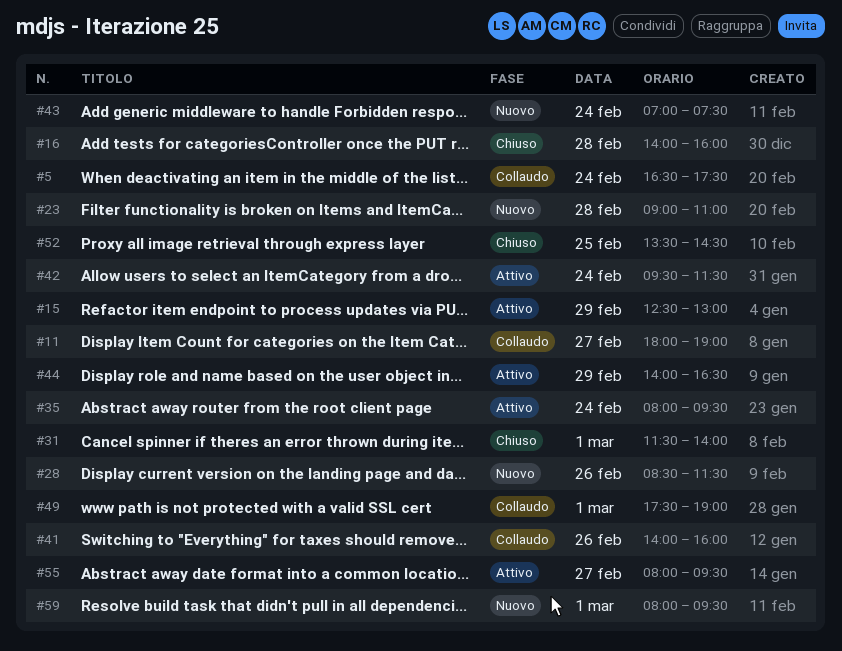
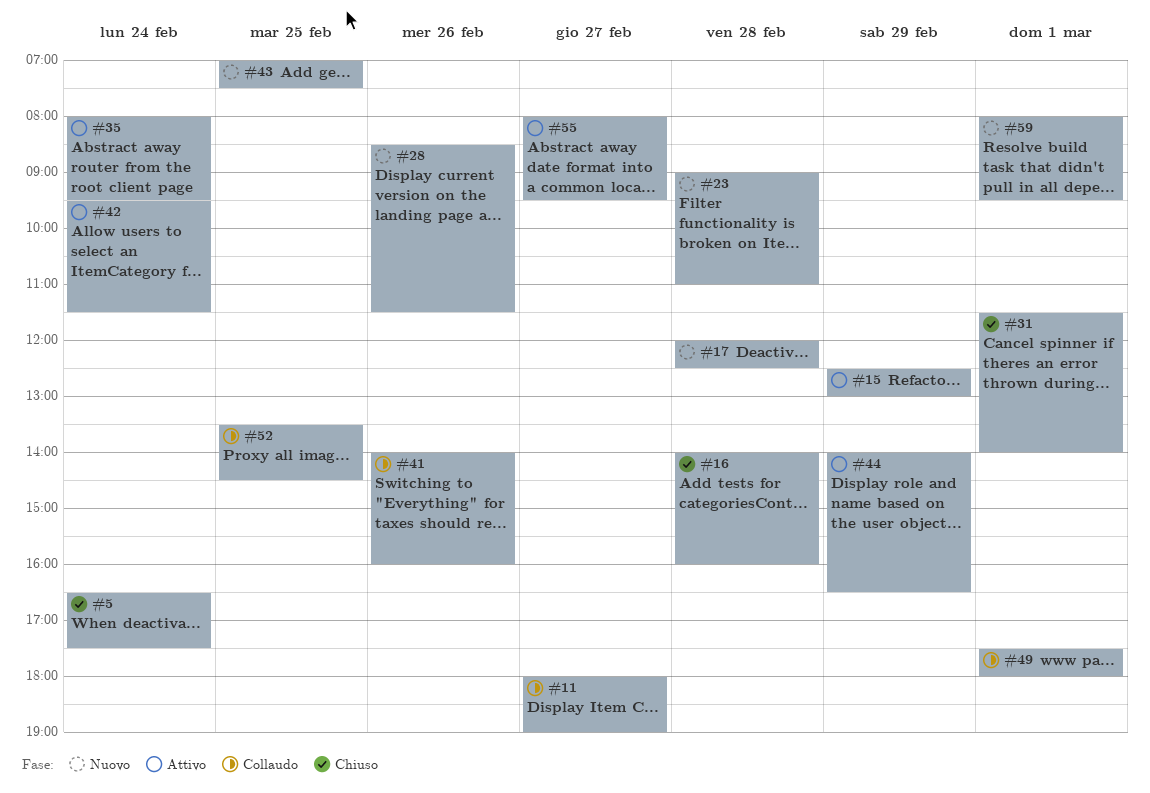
#5, status: Collaudo -> Chiuso
#17: none -> present
#43, day: Feb 24 -> Feb 25
#49, ends: 19:00 -> 18:00
#52, status: Chiuso -> Collaudo

